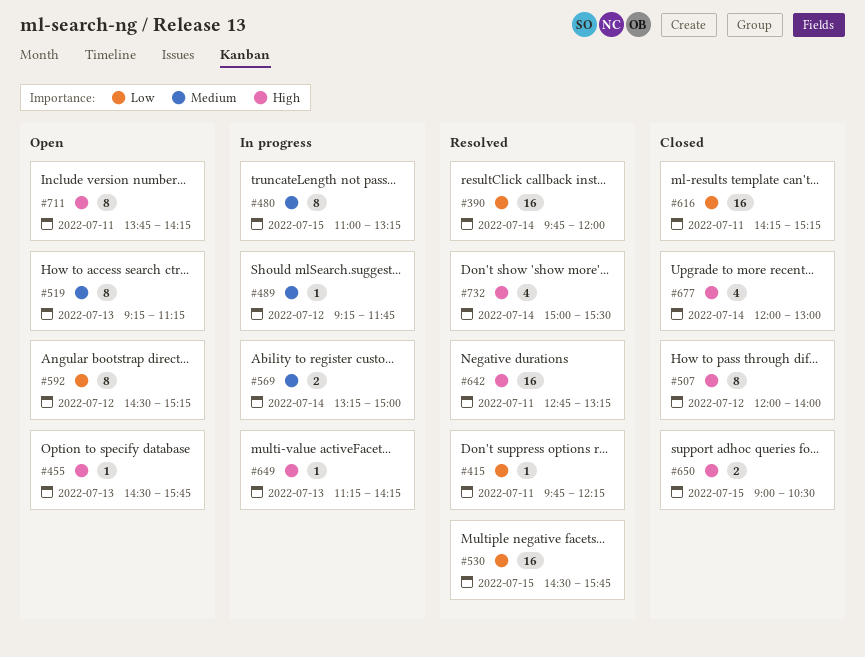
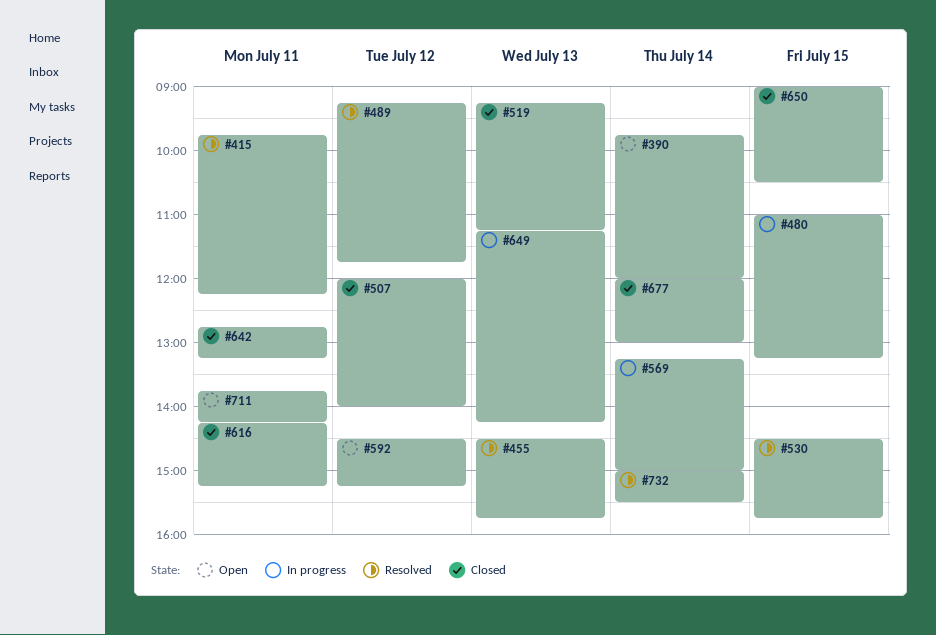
#390, status: Resolved -> Open
#455, status: Open -> Resolved
#489, status: In progress -> Resolved
#519, status: Open -> Closed
#642, status: Resolved -> Closed

